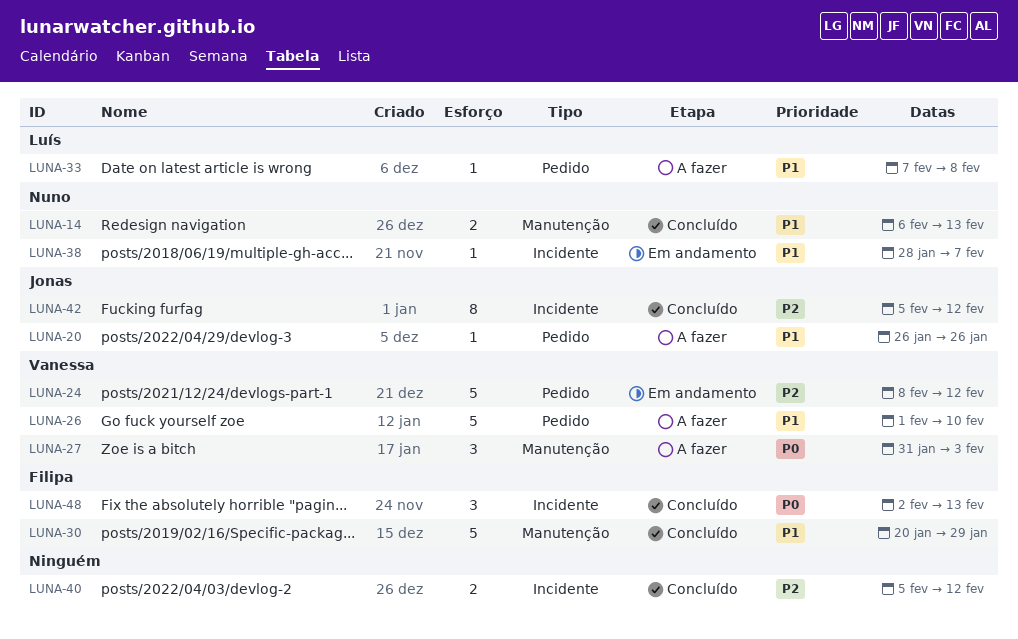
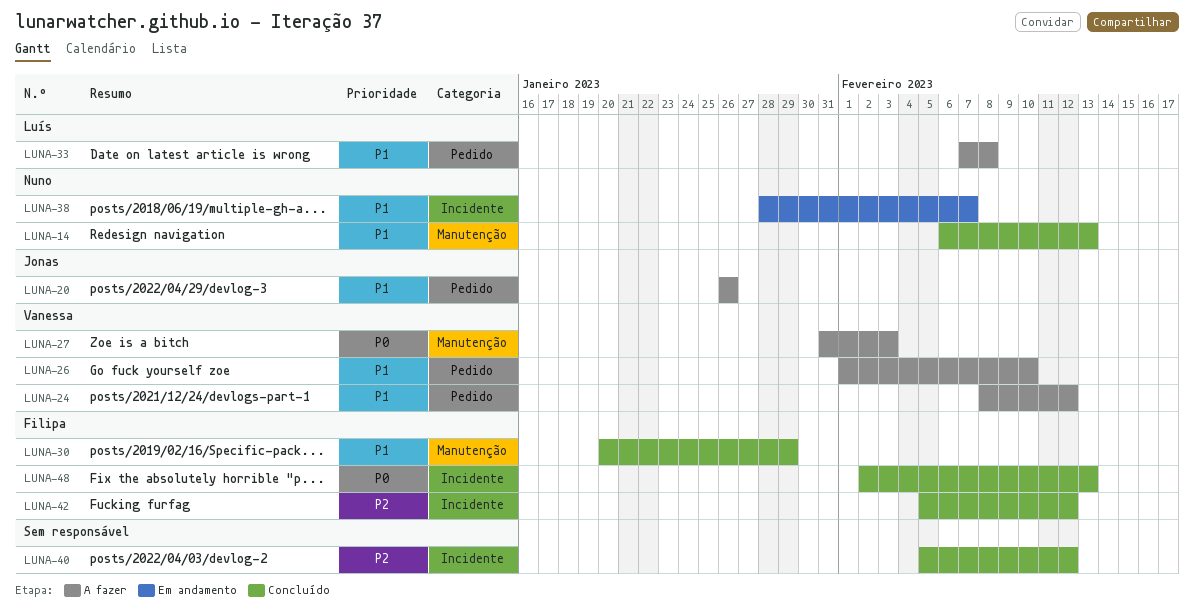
LUNA-24, status: Em andamento -> A fazer
LUNA-24, priority: P2 -> P1
LUNA-42, owner: Jonas -> Filipa

